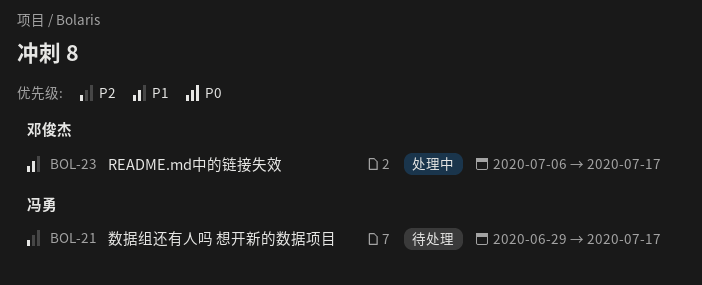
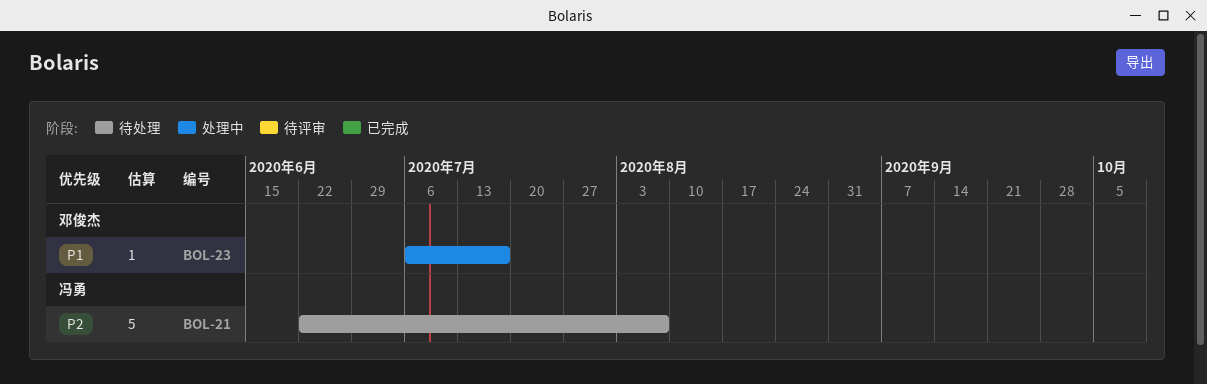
BOL-21, start: Jun 29 -> Jun 22
BOL-21, due: Jul 17 -> Aug 7

